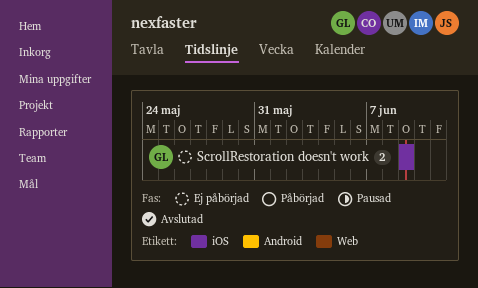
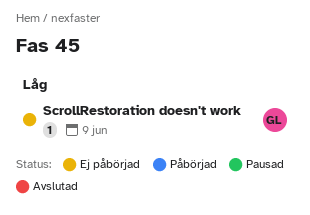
ScrollRestoration doesn't work, estimate: 2 -> 1

